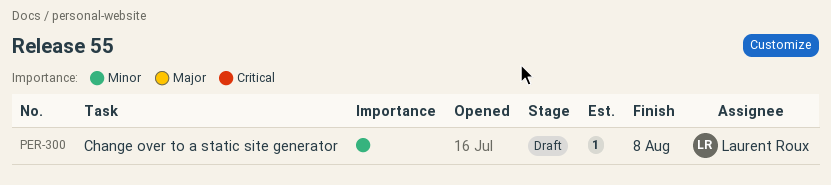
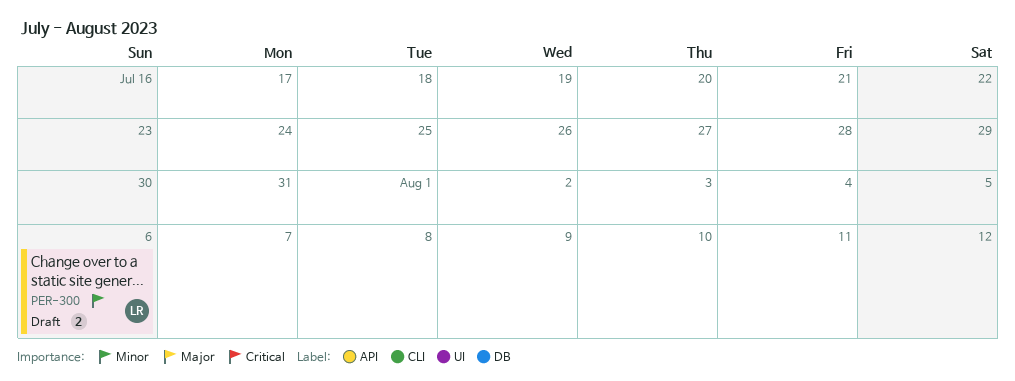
PER-300, estimate: 1 -> 2
PER-300, due: Aug 8 -> Aug 6

